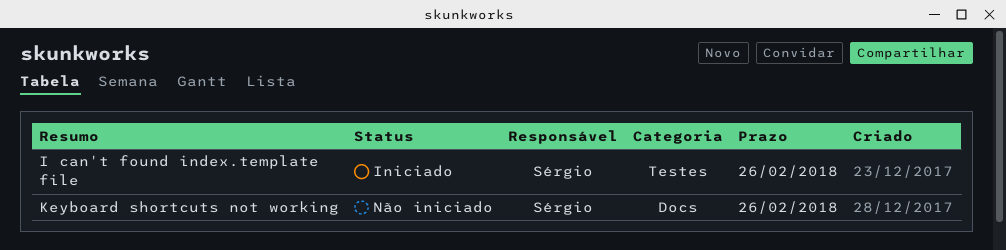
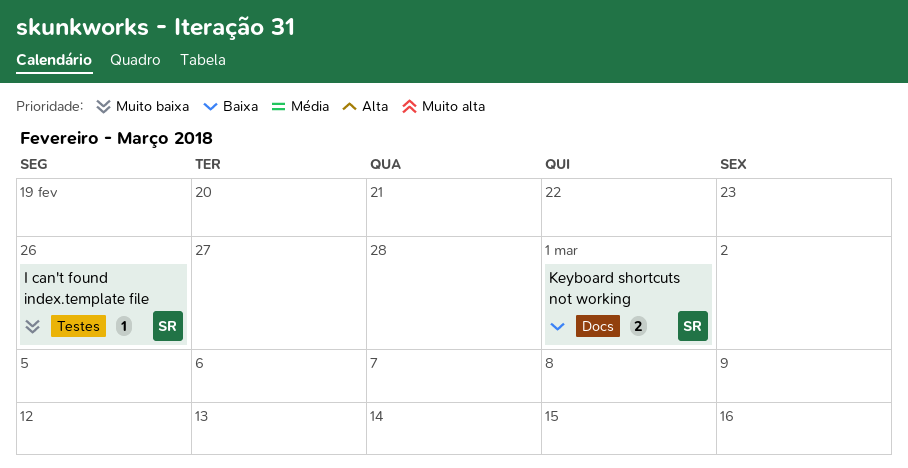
Keyboard shortcuts not working, due: Feb 26 -> Mar 1

